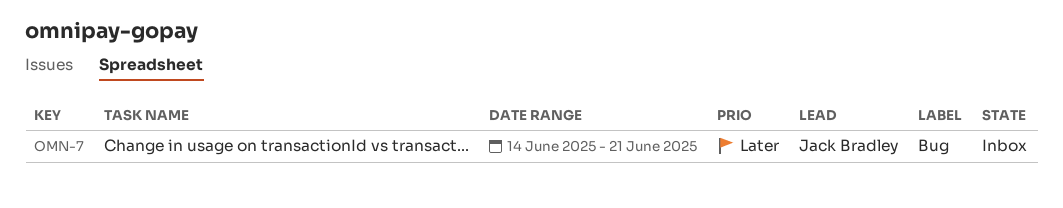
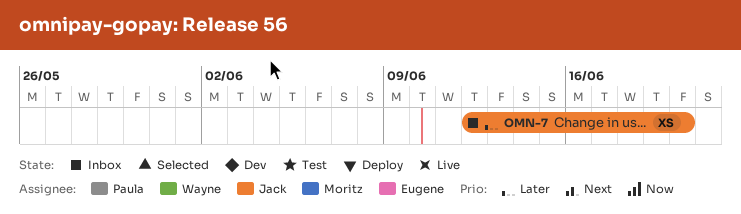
OMN-7, start: Jun 14 -> Jun 12
OMN-7, due: Jun 21 -> Jun 20

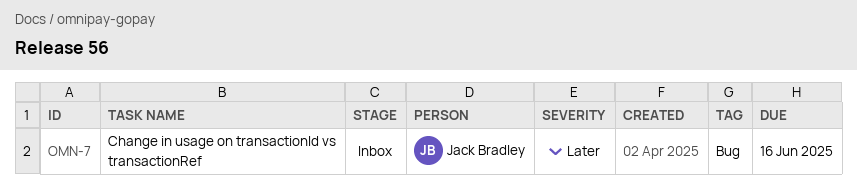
OMN-7, due: Jun 20 -> Jun 16

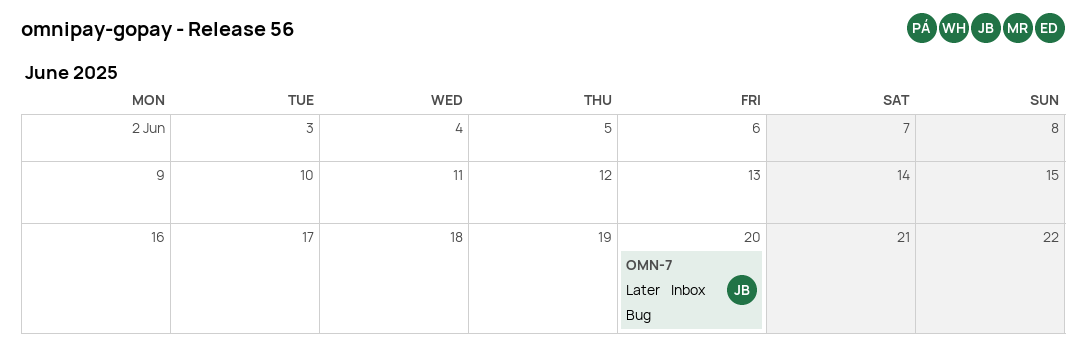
OMN-7, due: Jun 16 -> Jun 20

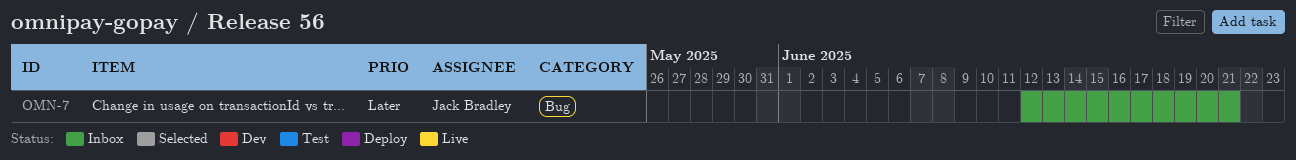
OMN-7, due: Jun 20 -> Jun 21

